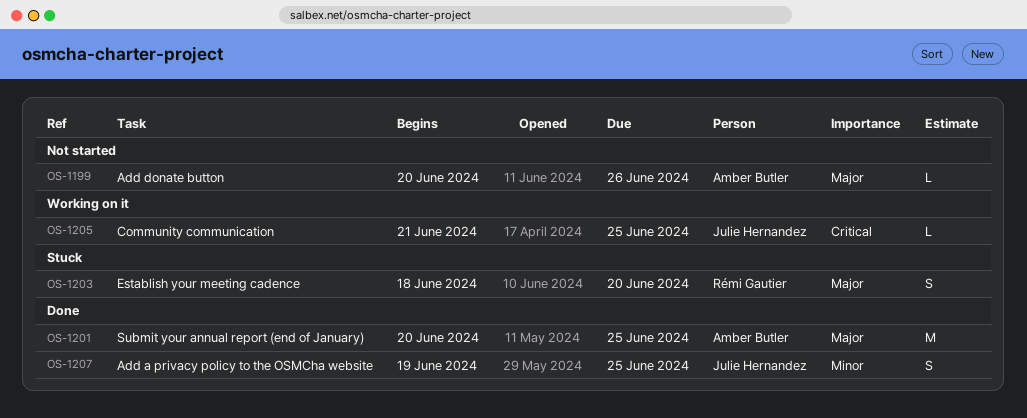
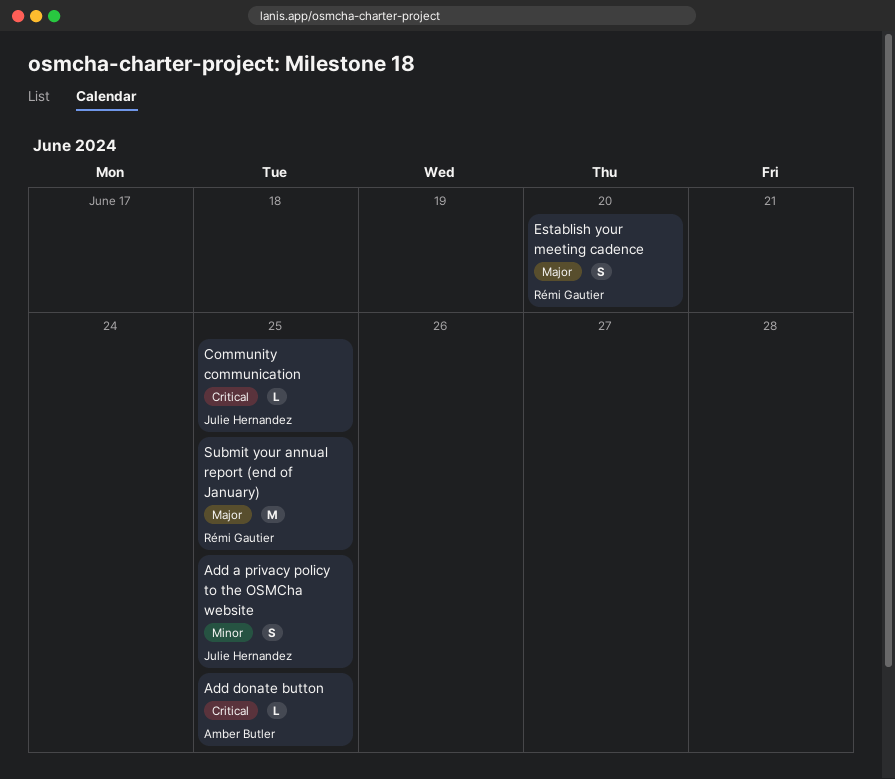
Add donate button, priority: Major -> Critical
Add donate button, due: Jun 26 -> Jun 25
Submit your annual report (end of January), owner: Amber Butler -> Rémi Gautier

